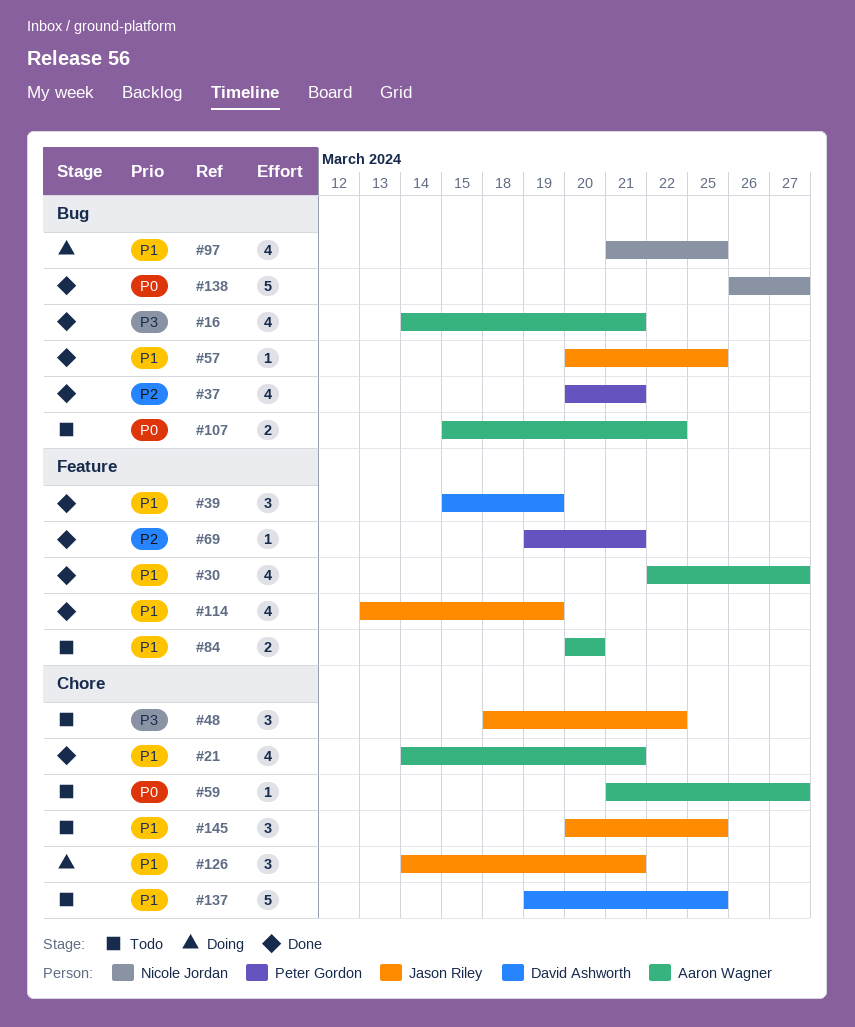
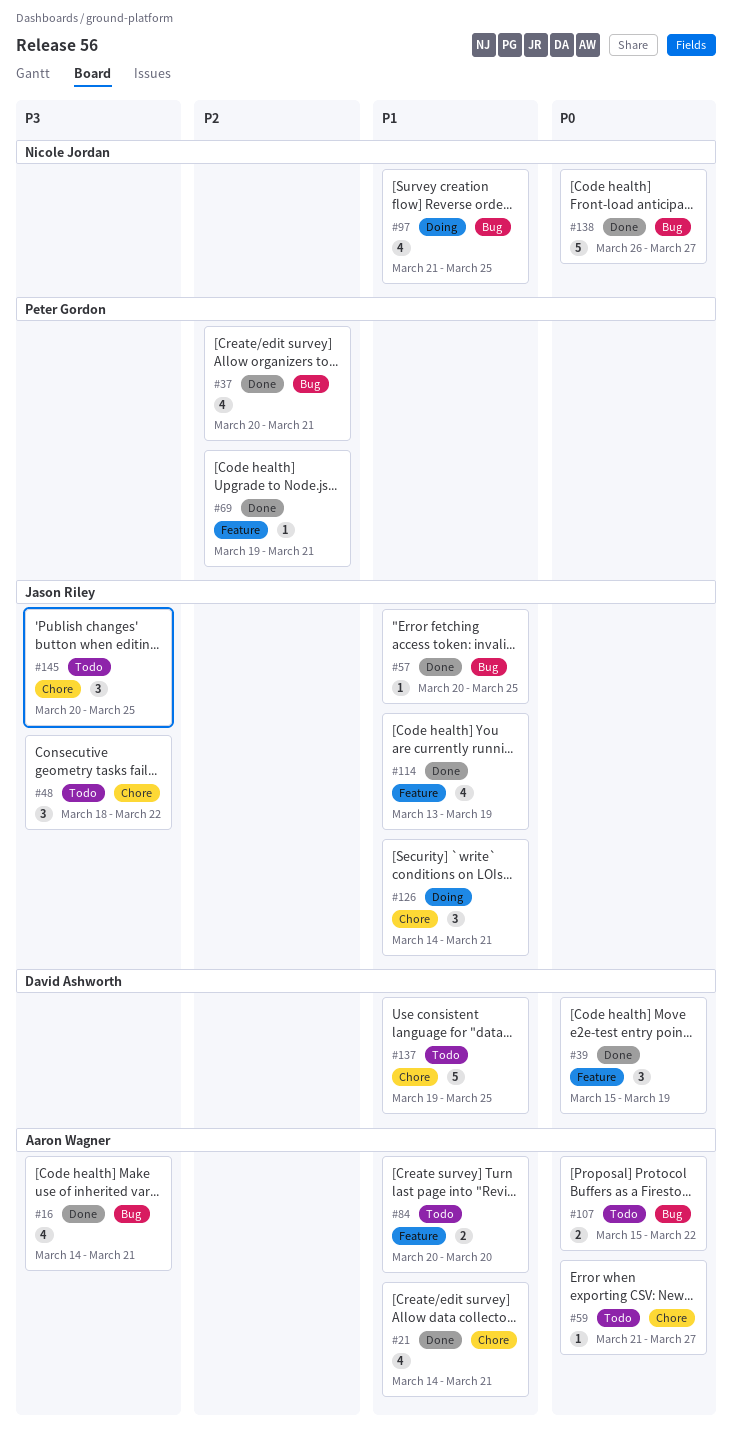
#30: present -> none
#39, priority: P1 -> P0
#145, priority: P1 -> P3

